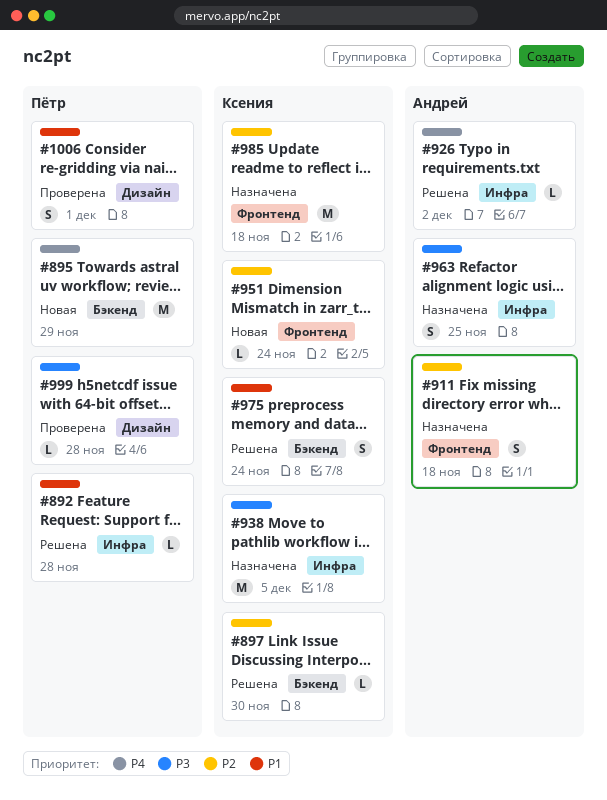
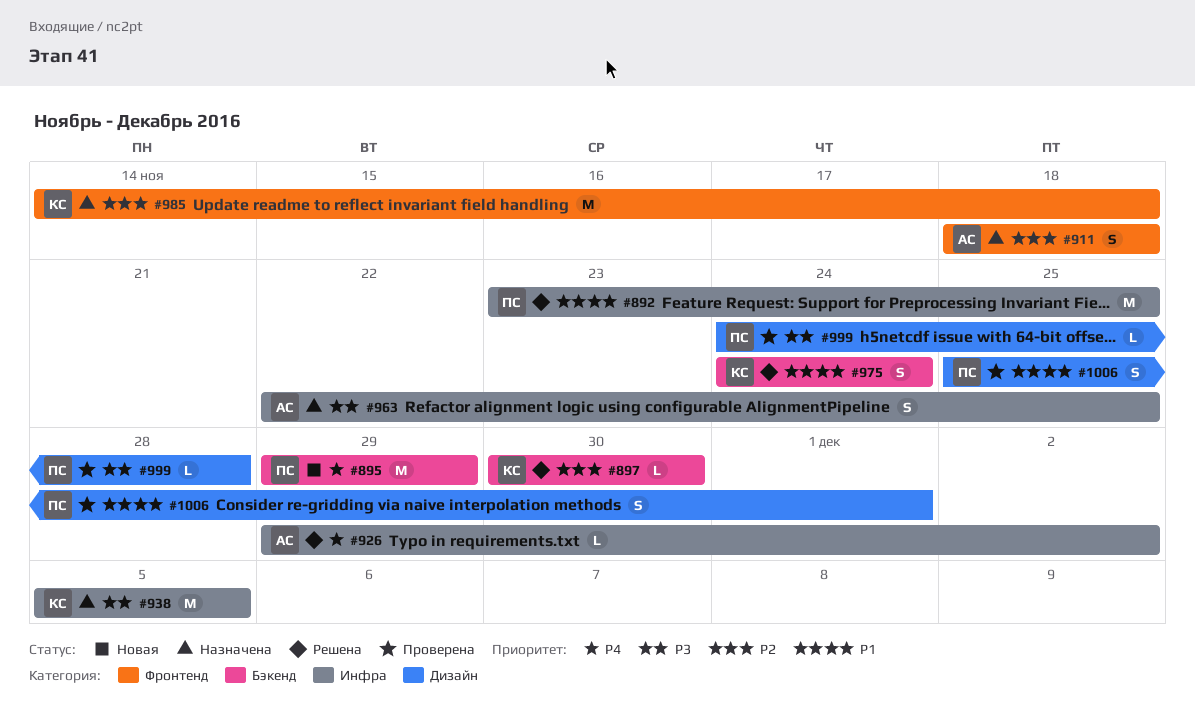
#892, estimate: L -> M
#892, due: Nov 28 -> Nov 25
#951: present -> none

